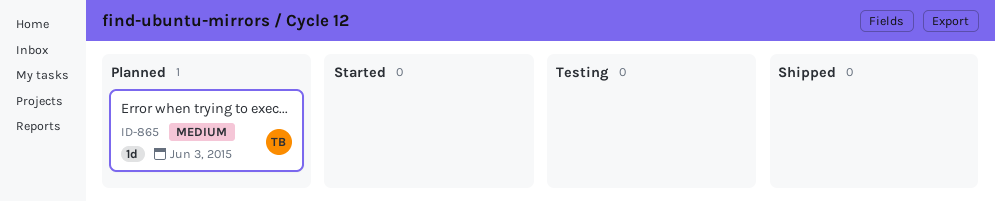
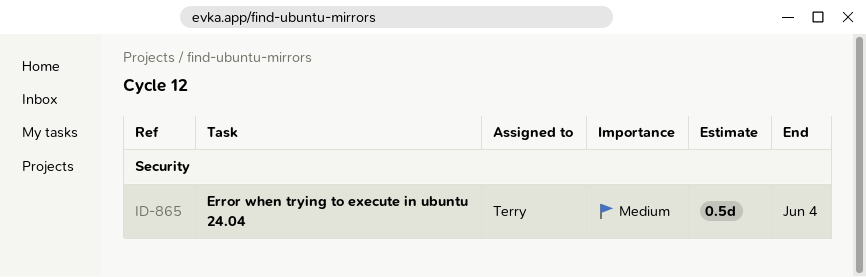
ID-865, estimate: 1d -> 0.5d
ID-865, due: Jun 3 -> Jun 4

